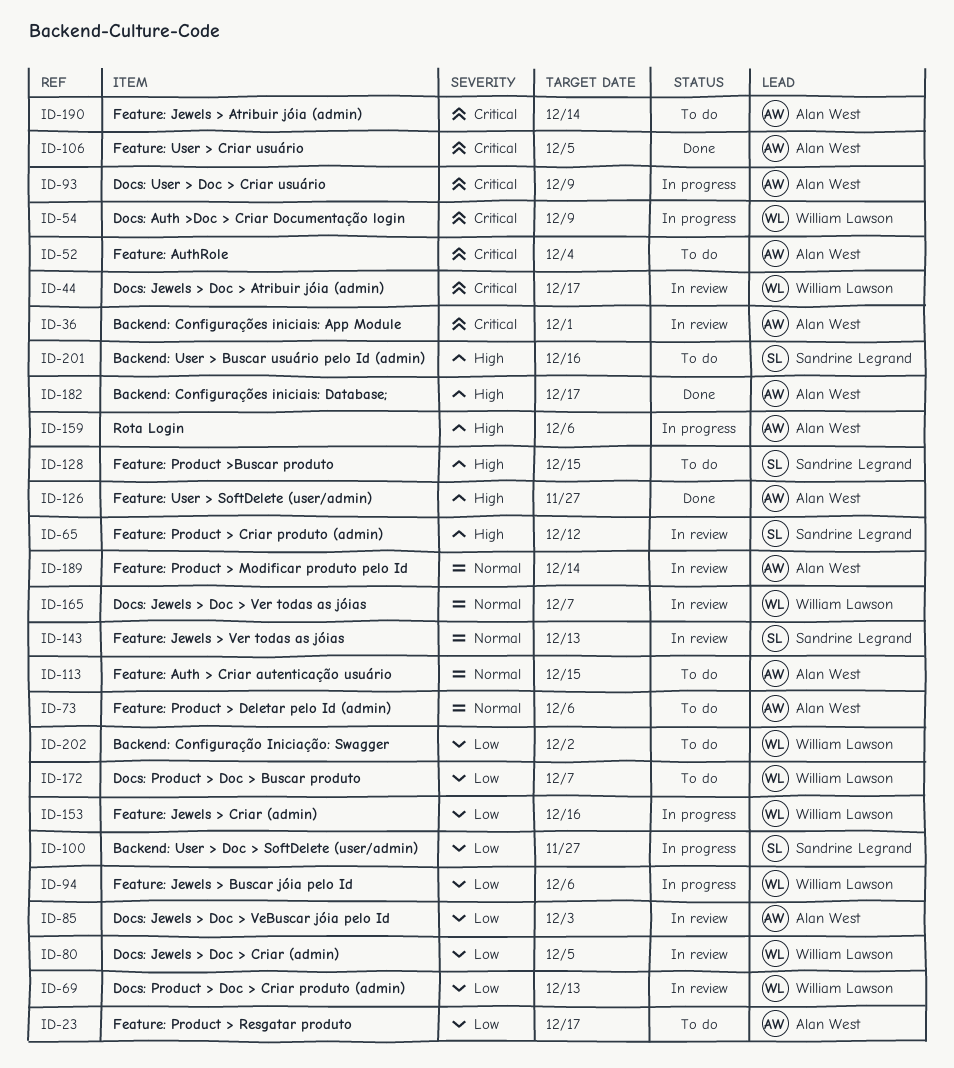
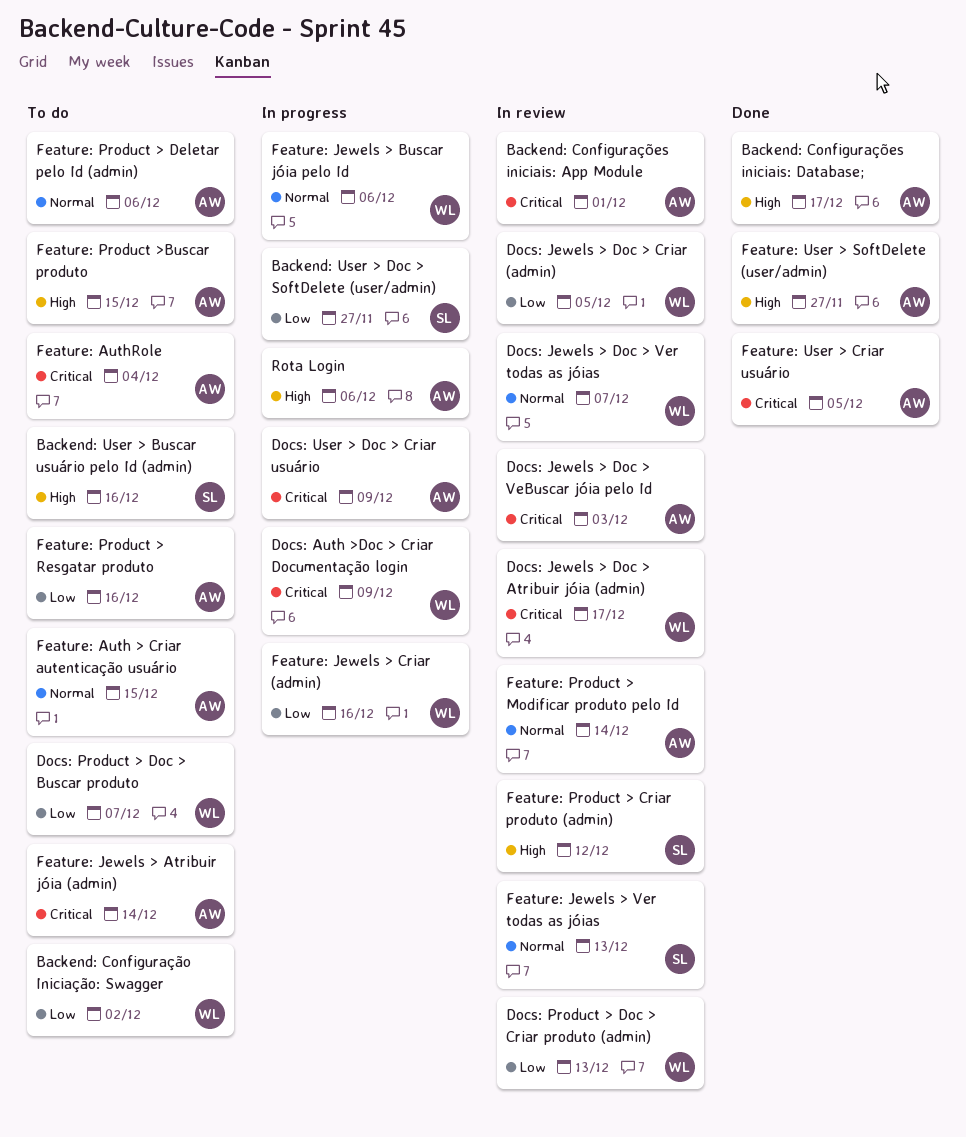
Docs: Jewels > Doc > VeBuscar jóia pelo Id, priority: Low -> Critical
Feature: Jewels > Buscar jóia pelo Id, priority: Low -> Normal
Feature: Product > Resgatar produto, due: Dec 17 -> Dec 16
Feature: Product >Buscar produto, owner: Sandrine Legrand -> Alan West

